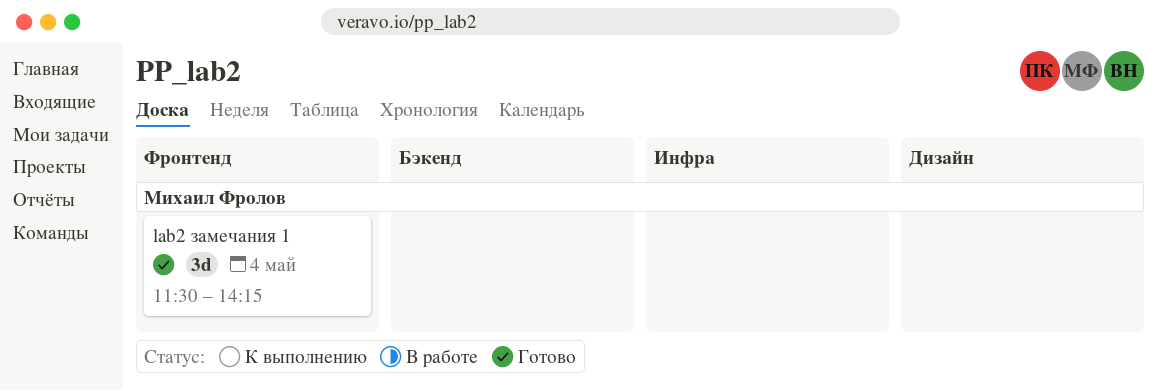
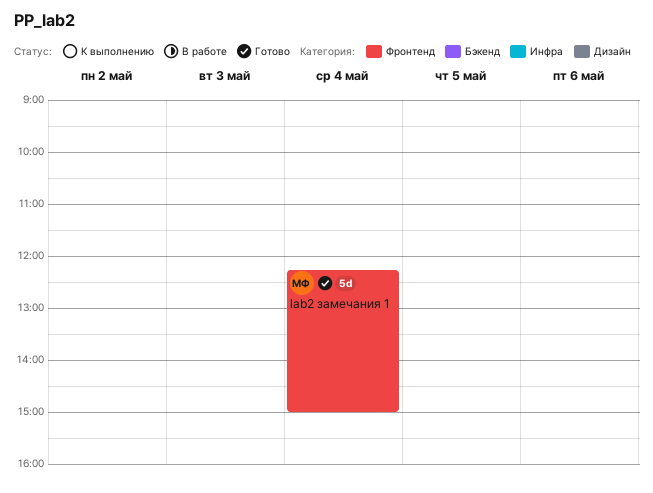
lab2 замечания 1, estimate: 3d -> 5d
lab2 замечания 1, begins: 11:30 -> 12:15
lab2 замечания 1, ends: 14:15 -> 15:00

